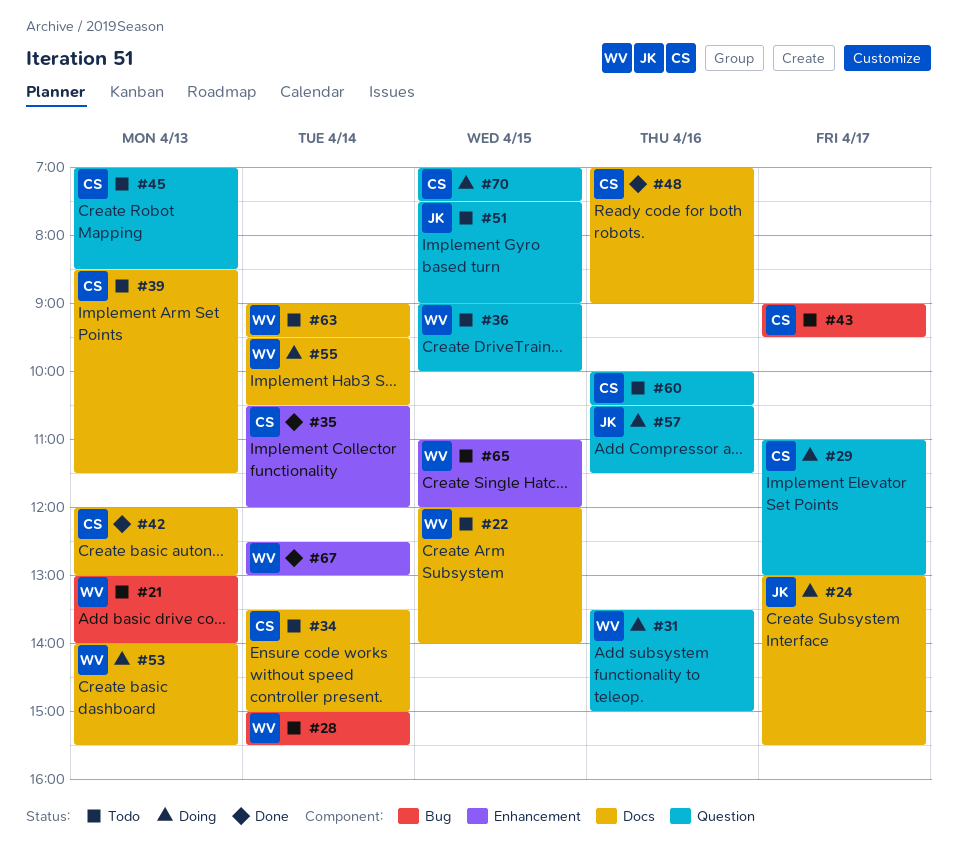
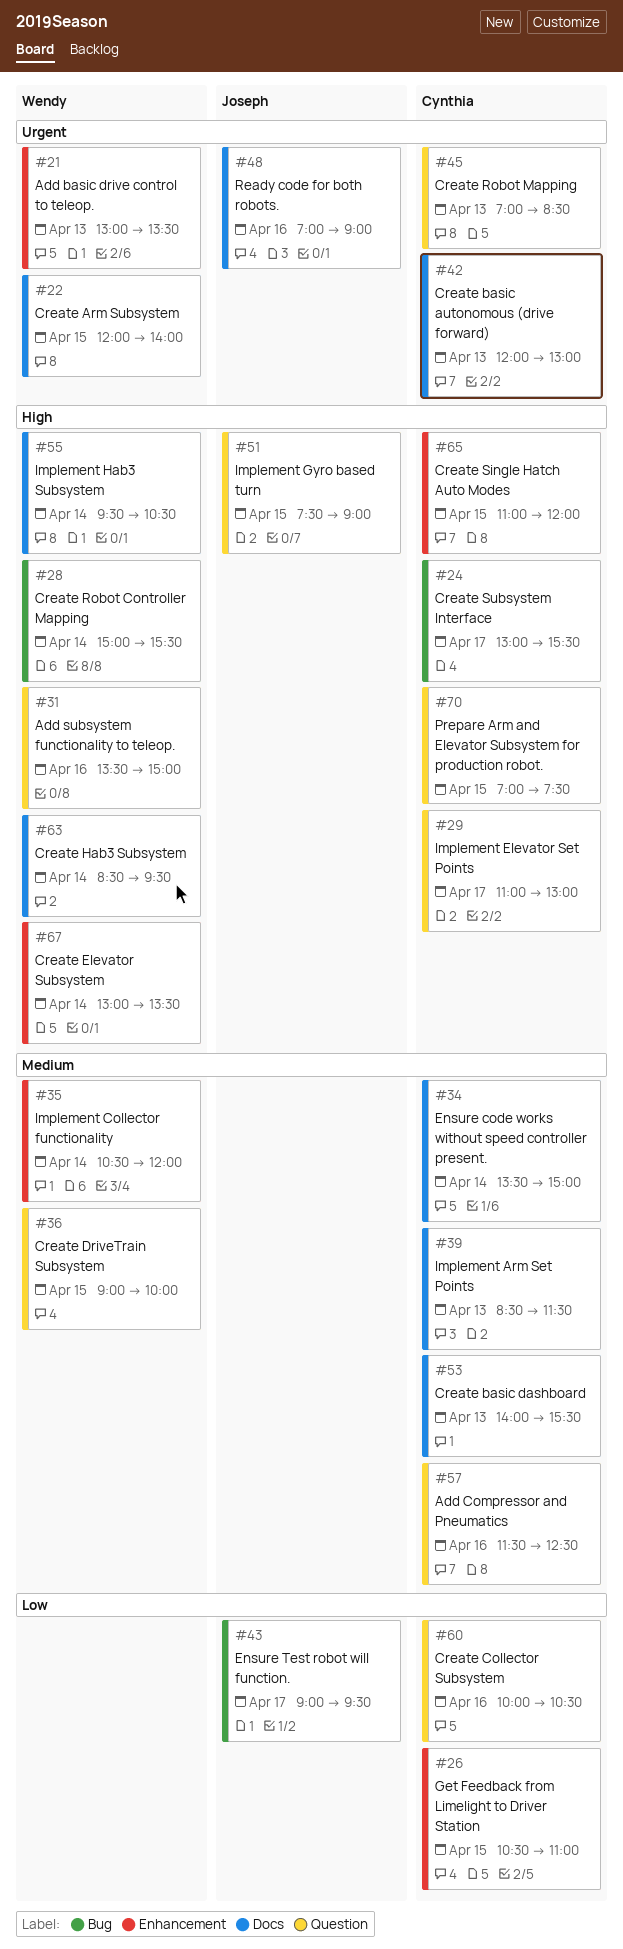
#21, label: Bug -> Enhancement
#21, ends: 14:00 -> 13:30
#24, owner: Joseph -> Cynthia
#24, label: Docs -> Bug
#26: none -> present
#35, owner: Cynthia -> Wendy
#43, owner: Cynthia -> Joseph
#48, owner: Cynthia -> Joseph
#53, owner: Wendy -> Cynthia
#57, owner: Joseph -> Cynthia
#57, begins: 10:30 -> 11:30
#57, ends: 11:30 -> 12:30
#63, begins: 09:00 -> 08:30
#65, owner: Wendy -> Cynthia
#67, begins: 12:30 -> 13:00
#67, ends: 13:00 -> 13:30

